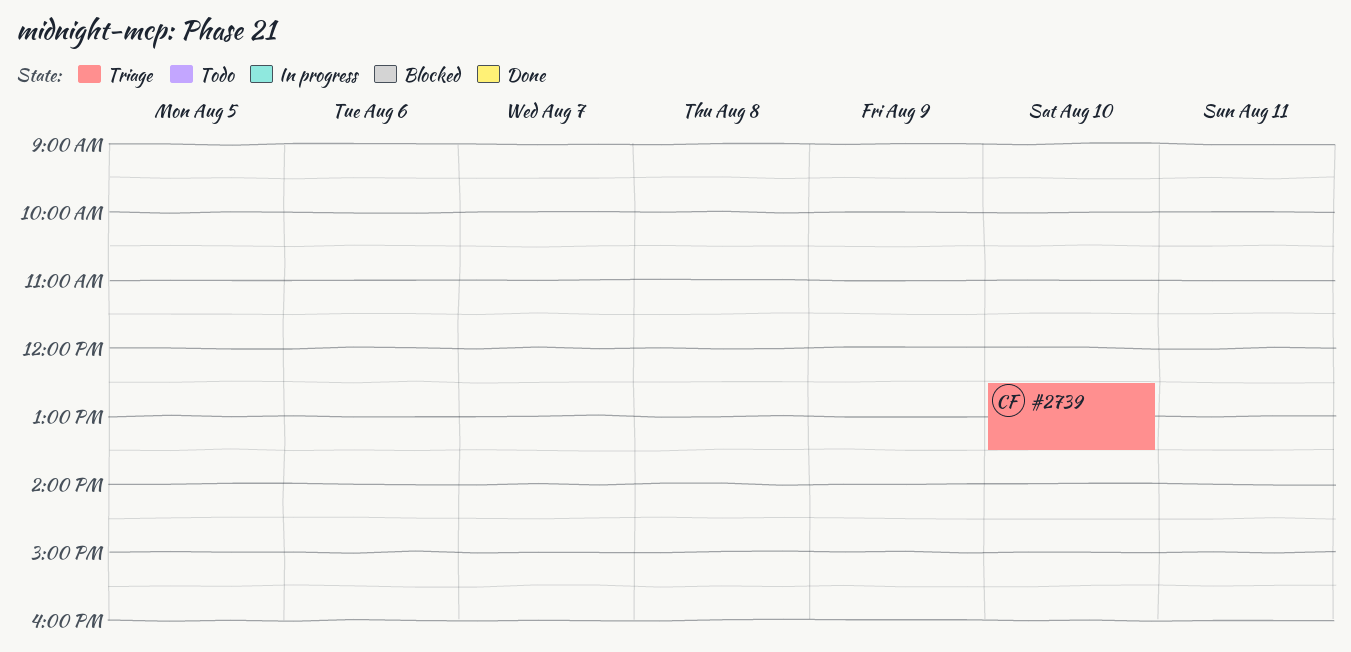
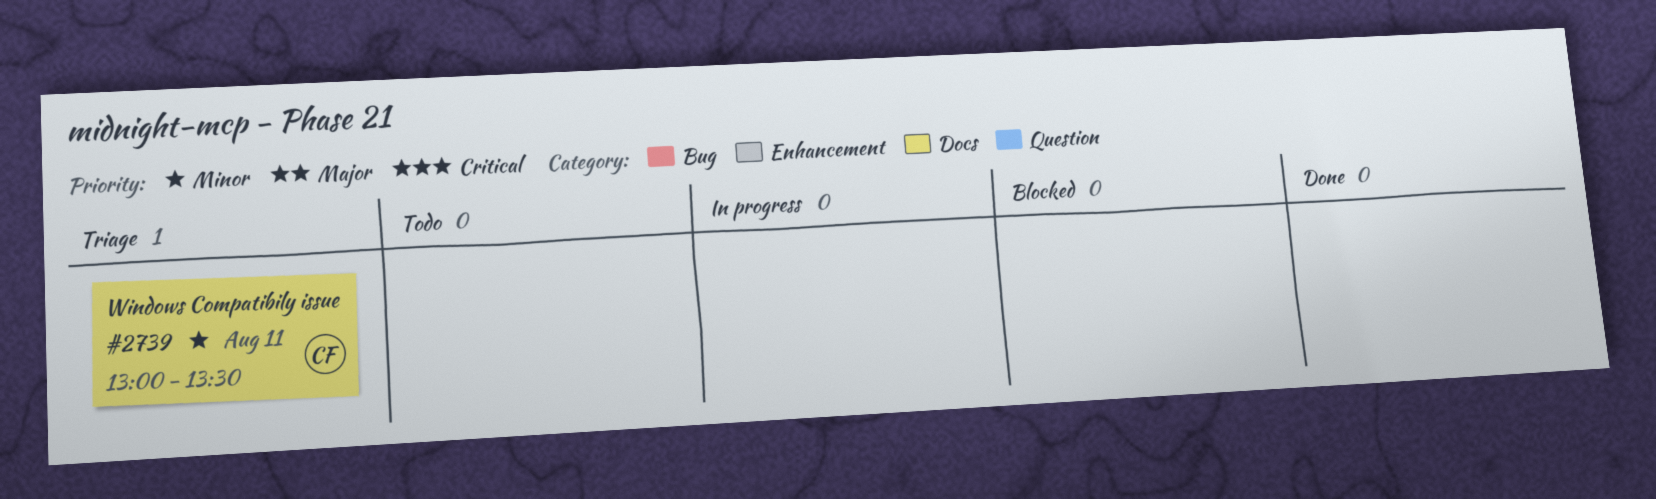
#2739, day: Aug 10 -> Aug 11
#2739, begins: 12:30 -> 13:00

